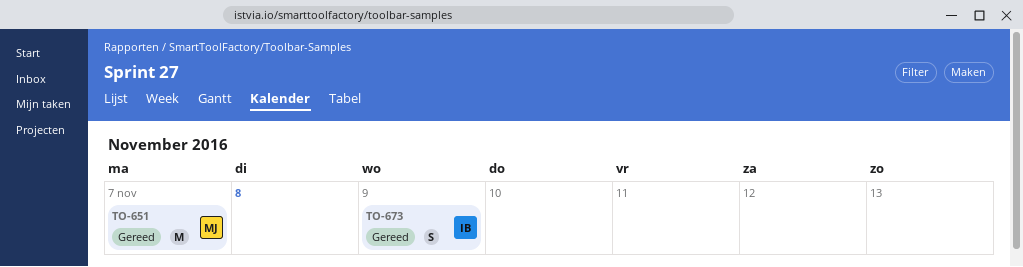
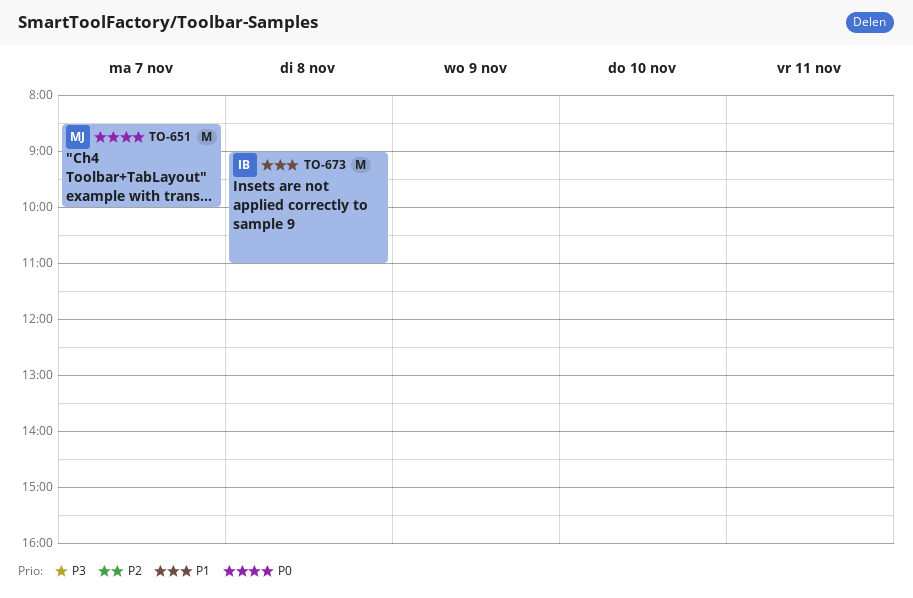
TO-673, estimate: S -> M
TO-673, day: Nov 9 -> Nov 8

